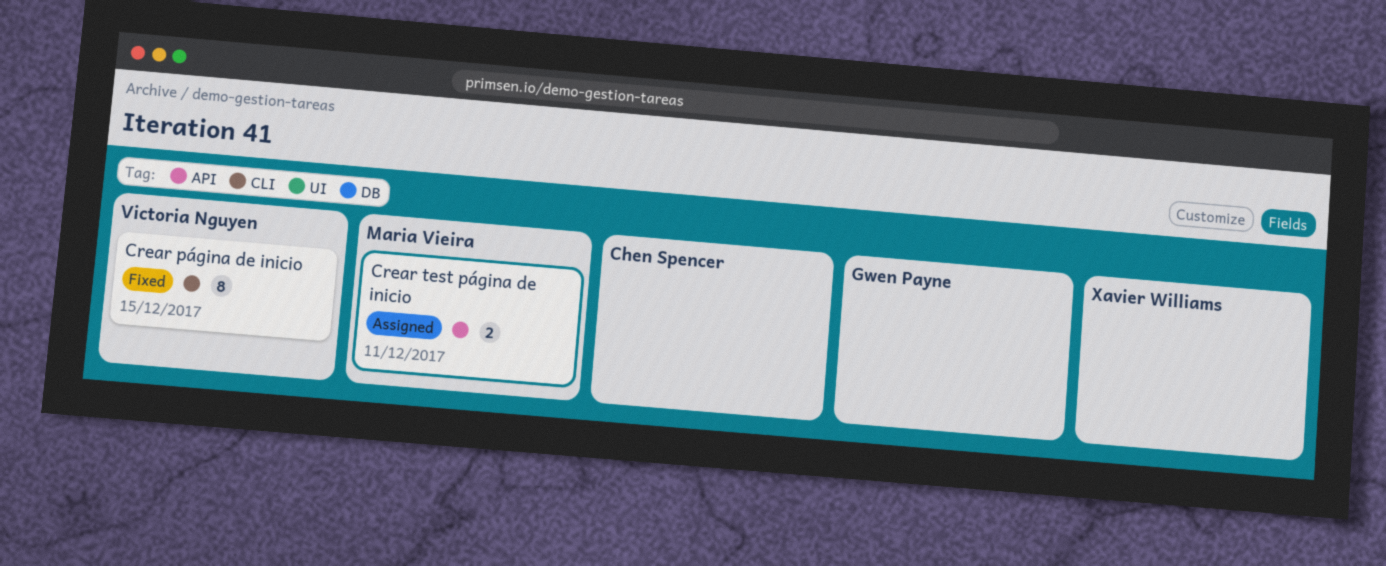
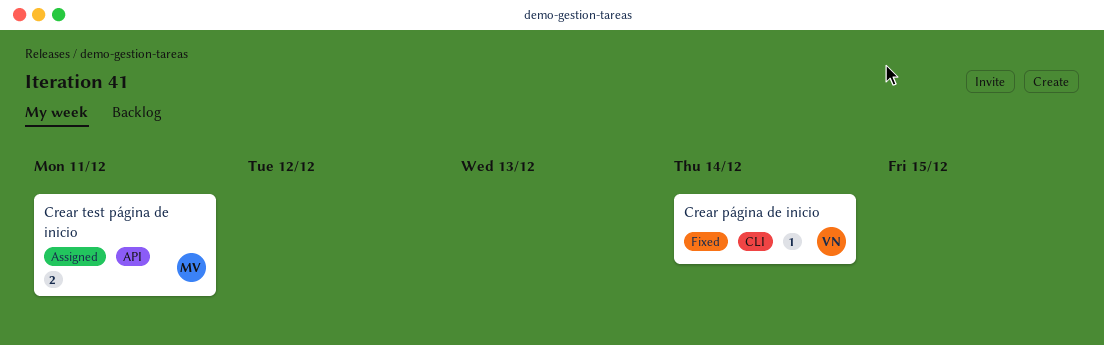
Crear página de inicio, estimate: 8 -> 1
Crear página de inicio, due: Dec 15 -> Dec 14

